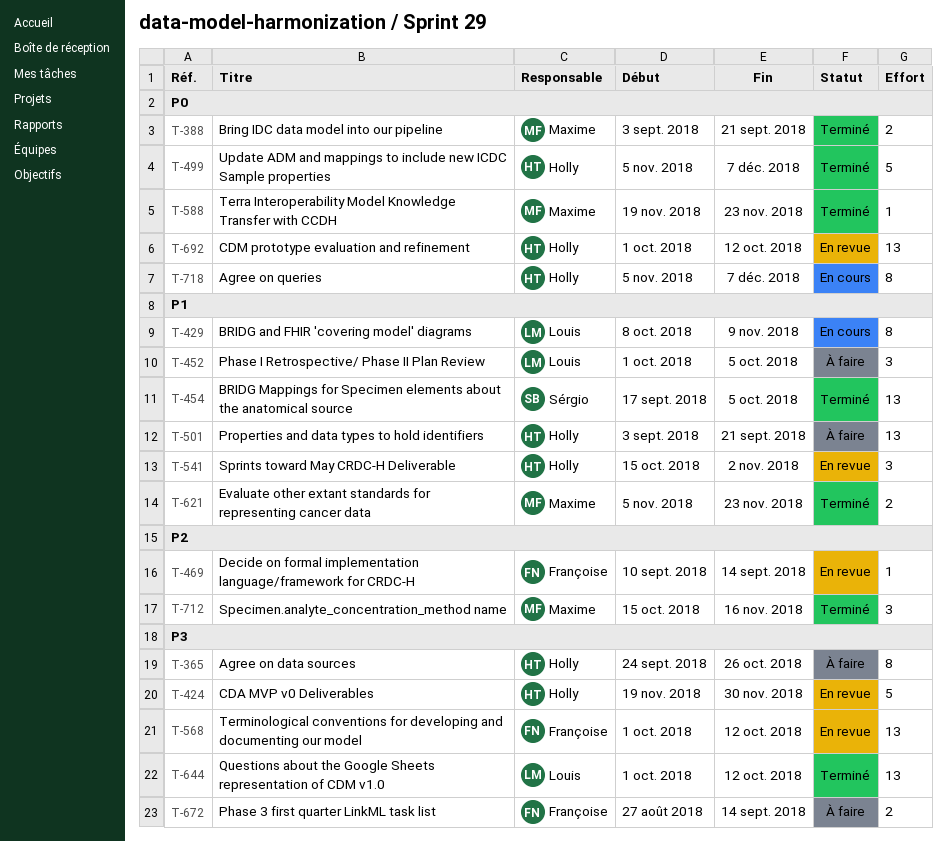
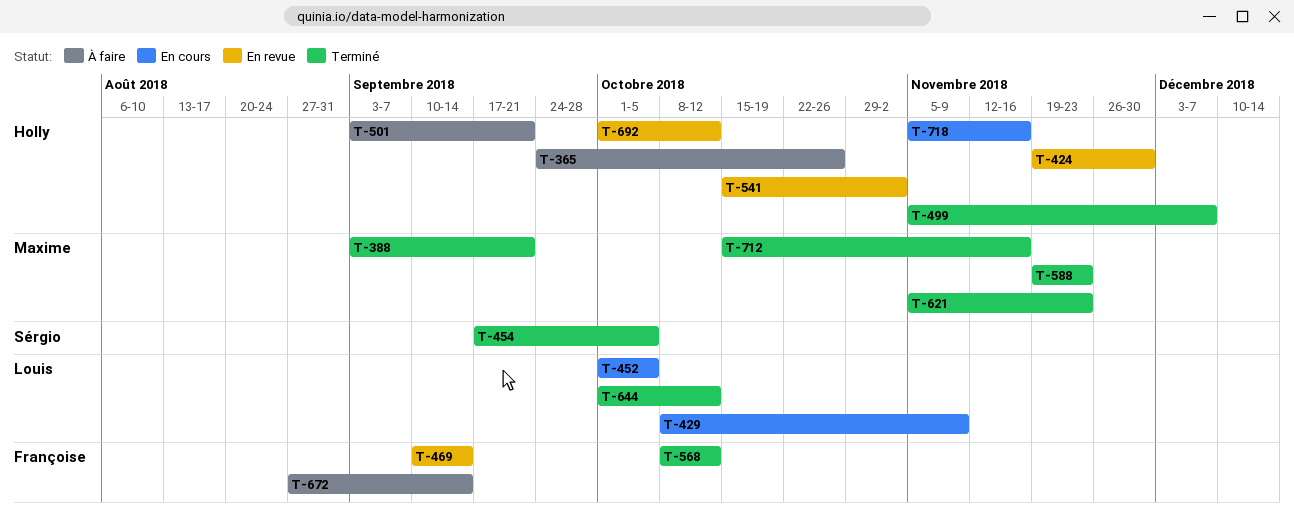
T-452, status: À faire -> En cours
T-568, status: En revue -> Terminé
T-568, start: Oct 1 -> Oct 8
T-718, due: Dec 7 -> Nov 16

